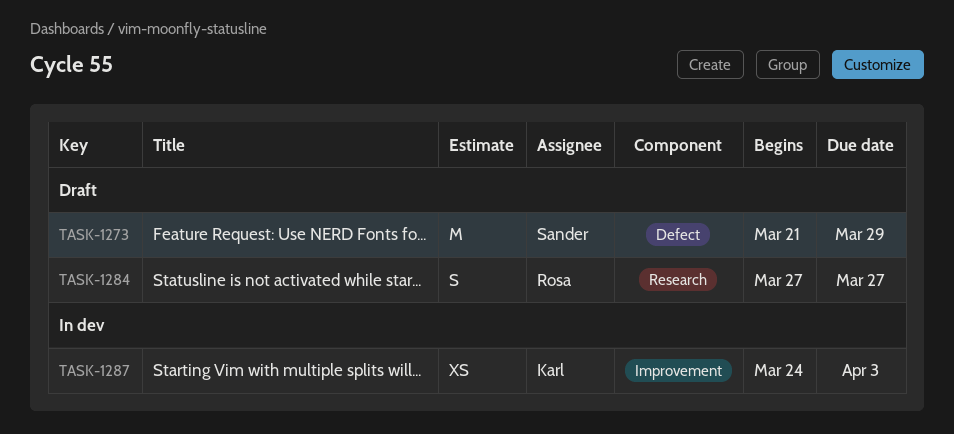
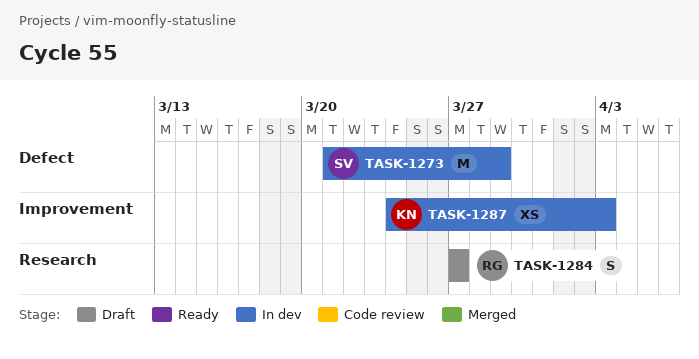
TASK-1273, status: Draft -> In dev

